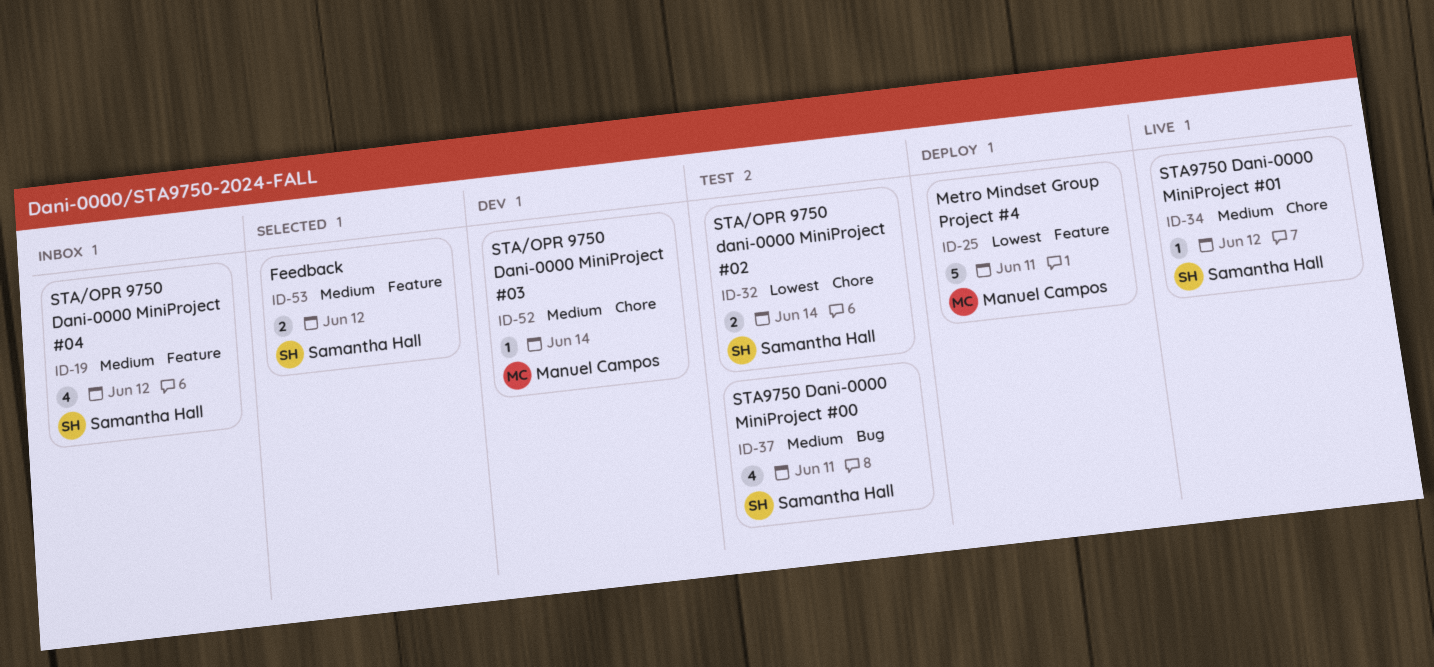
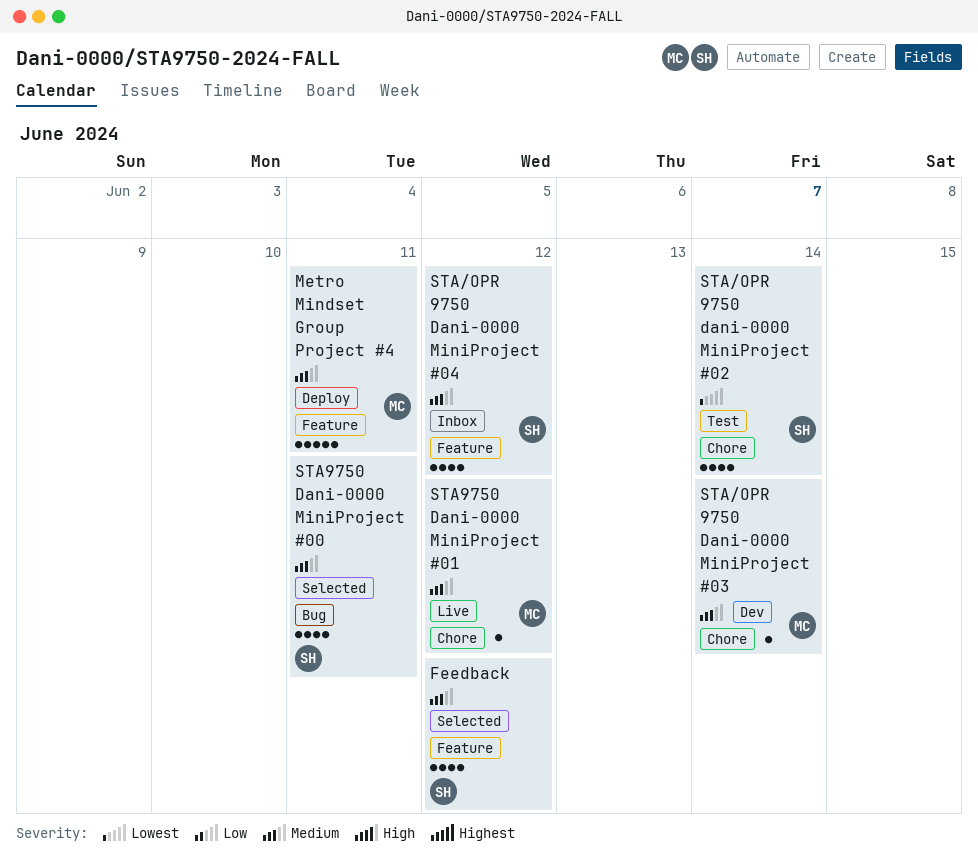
Feedback, estimate: 2 -> 4
Metro Mindset Group Project #4, priority: Lowest -> Medium
STA/OPR 9750 dani-0000 MiniProject #02, estimate: 2 -> 4
STA9750 Dani-0000 MiniProject #00, status: Test -> Selected
STA9750 Dani-0000 MiniProject #01, owner: Samantha Hall -> Manuel Campos

